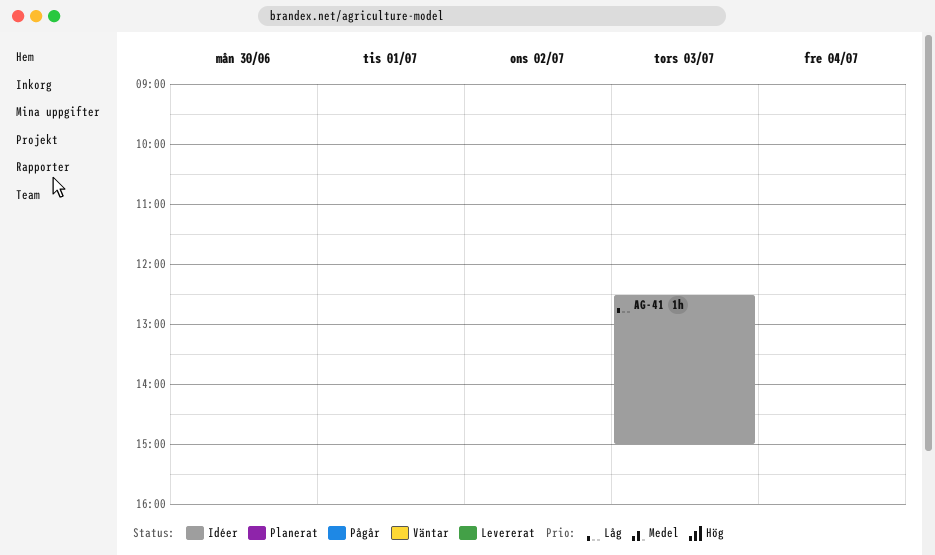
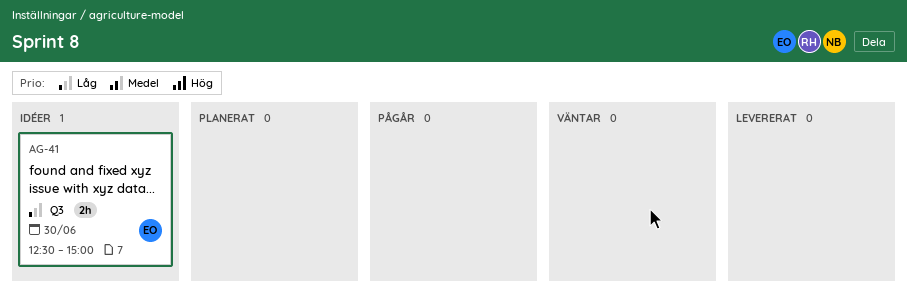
AG-41, estimate: 1h -> 2h
AG-41, day: Jul 3 -> Jun 30

